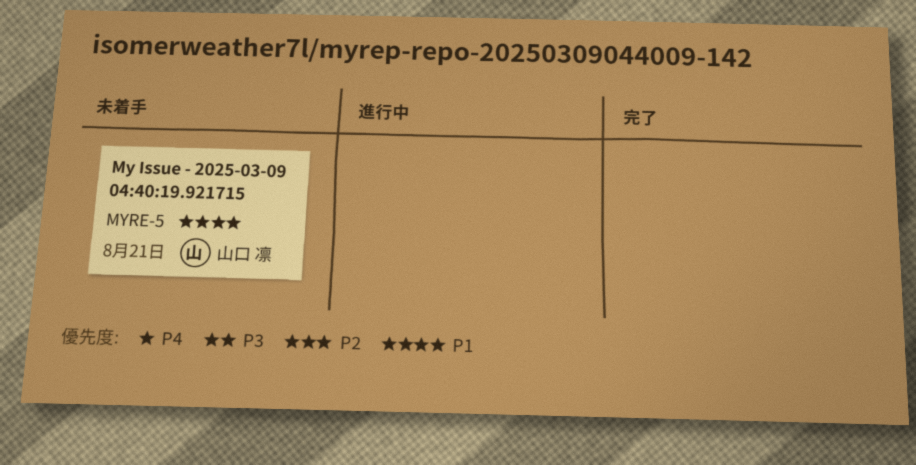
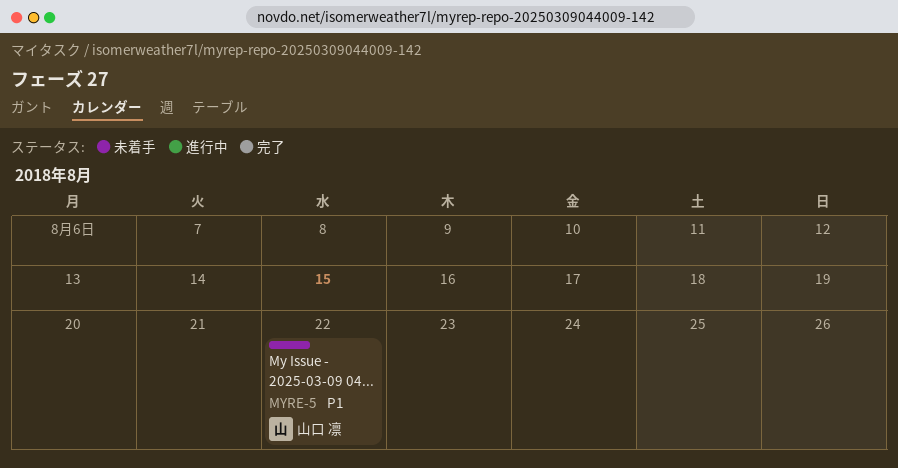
MYRE-5, due: Aug 21 -> Aug 22

